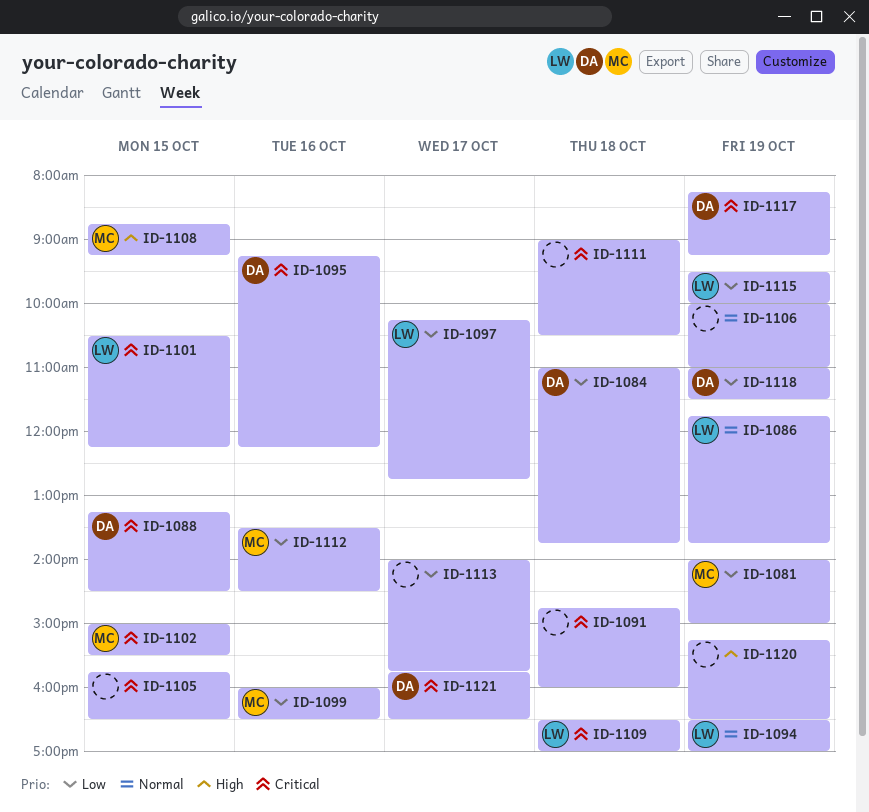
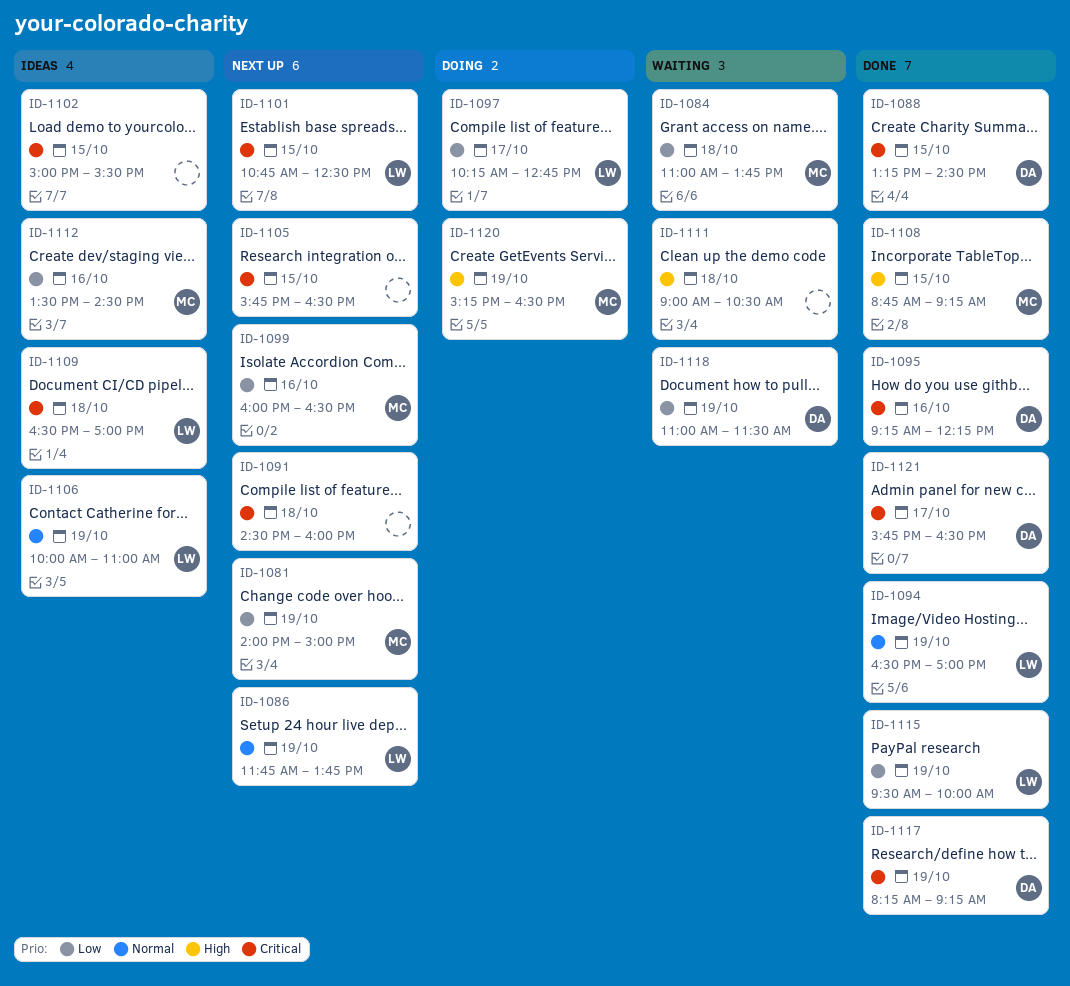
ID-1084, owner: DA -> MC
ID-1091, begins: 14:45 -> 14:30
ID-1101, begins: 10:30 -> 10:45
ID-1101, ends: 12:15 -> 12:30
ID-1102, owner: MC -> none
ID-1106, owner: none -> LW
ID-1111, priority: Critical -> High
ID-1113: present -> none
ID-1120, owner: none -> MC

